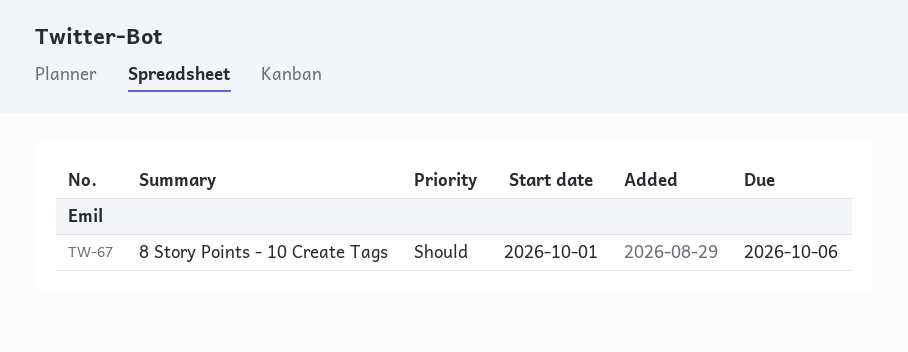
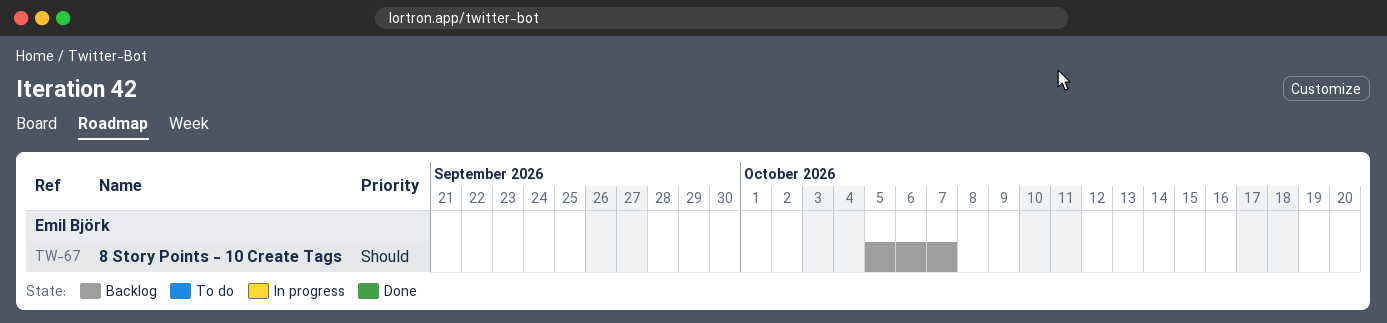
TW-67, start: Oct 1 -> Oct 5
TW-67, due: Oct 6 -> Oct 7

